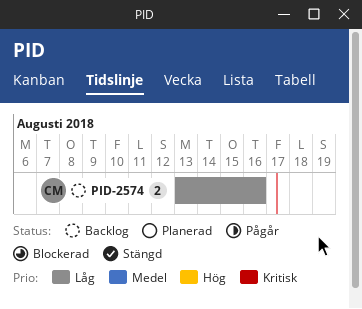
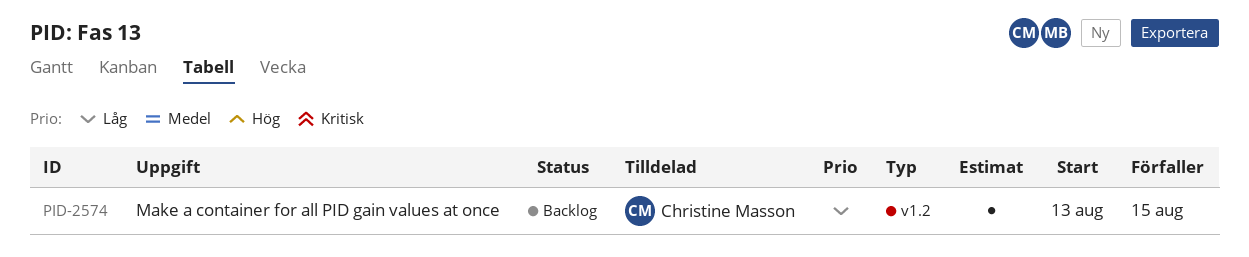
PID-2574, estimate: 2 -> 1
PID-2574, due: Aug 16 -> Aug 15

